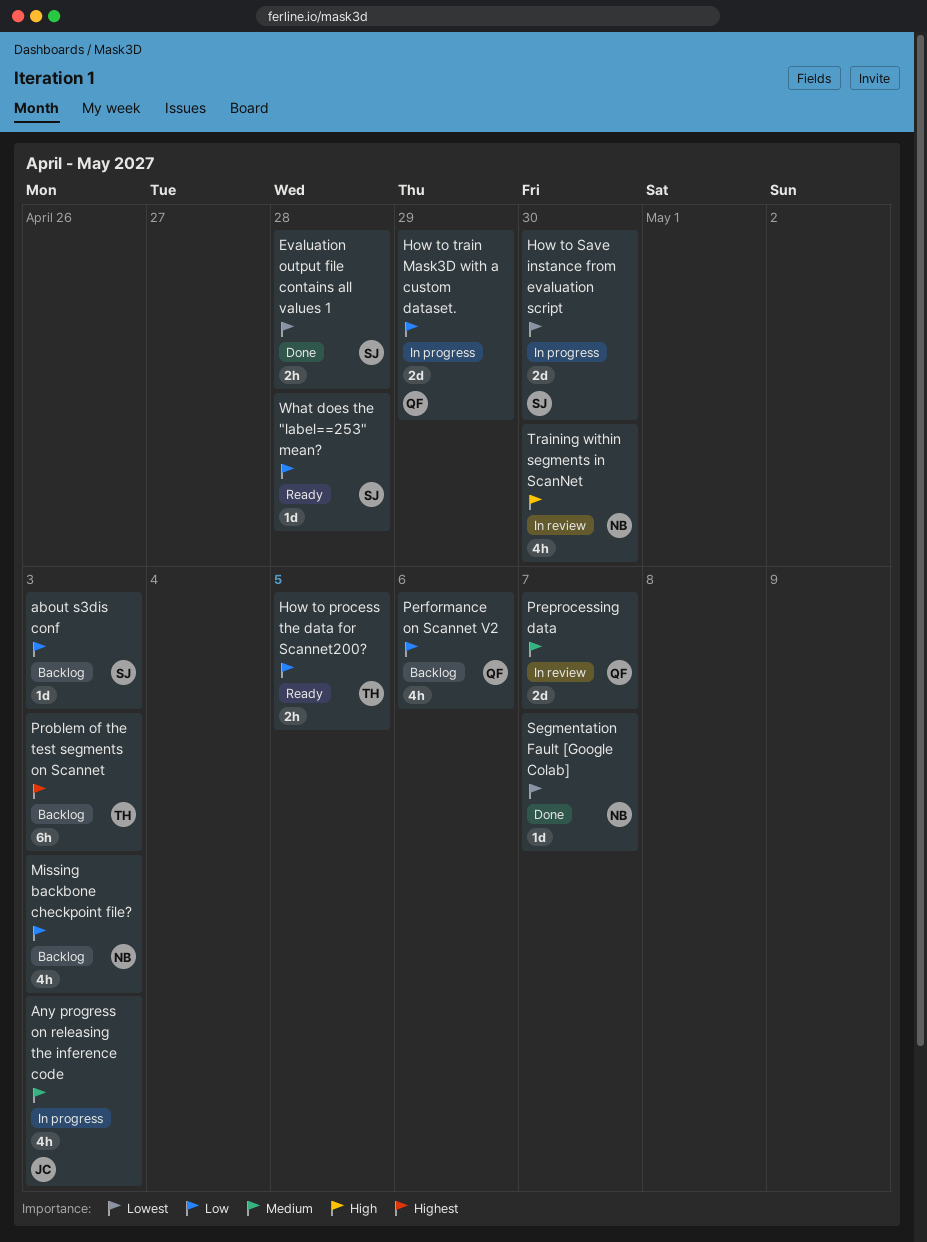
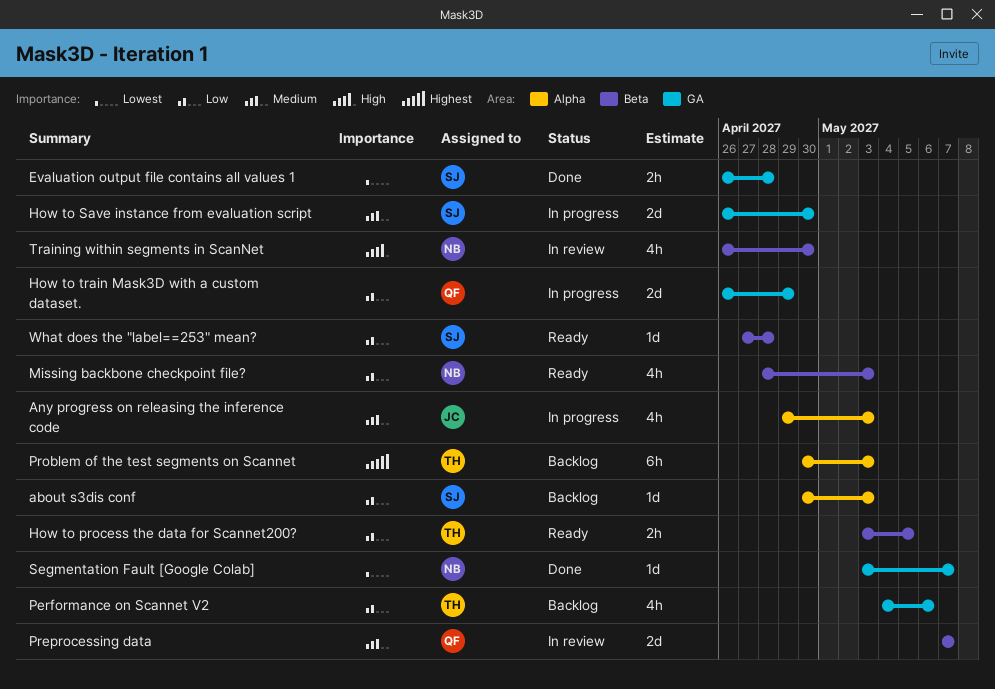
How to Save instance from evaluation script, priority: Lowest -> Medium
Missing backbone checkpoint file?, status: Backlog -> Ready
Performance on Scannet V2, owner: QF -> TH

